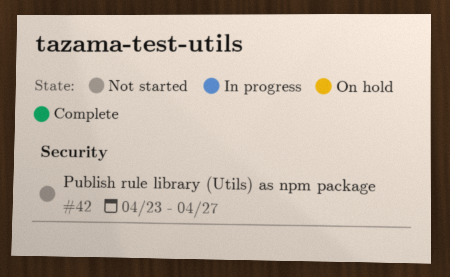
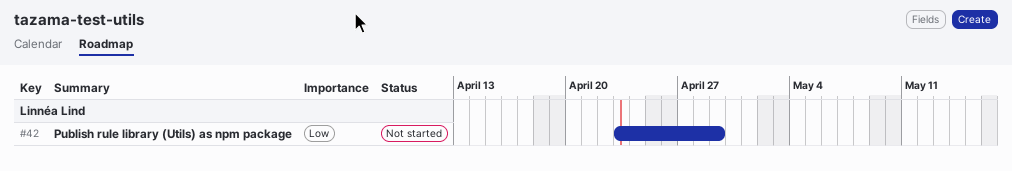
#42, due: Apr 27 -> Apr 29

